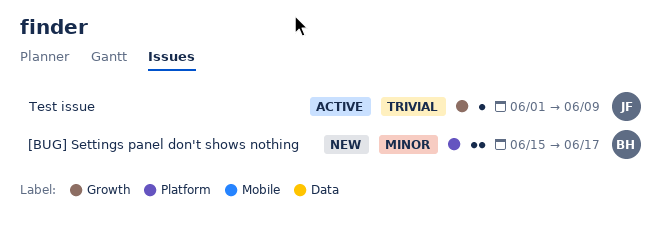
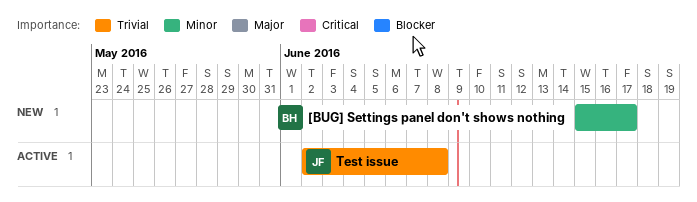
Test issue, start: Jun 1 -> Jun 2
Test issue, due: Jun 9 -> Jun 8

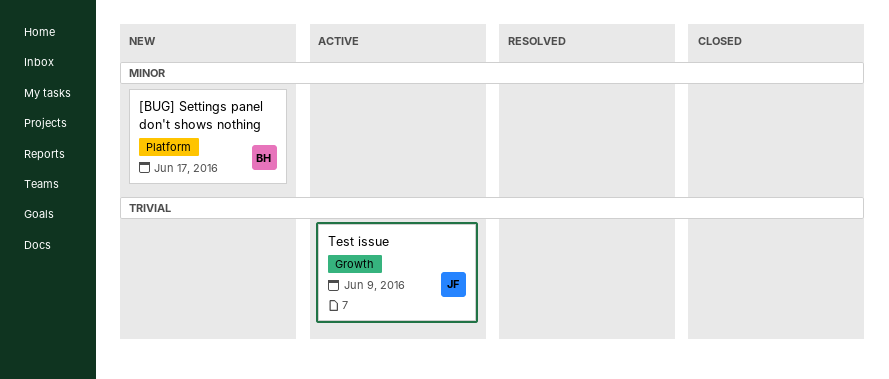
Test issue, due: Jun 8 -> Jun 9

